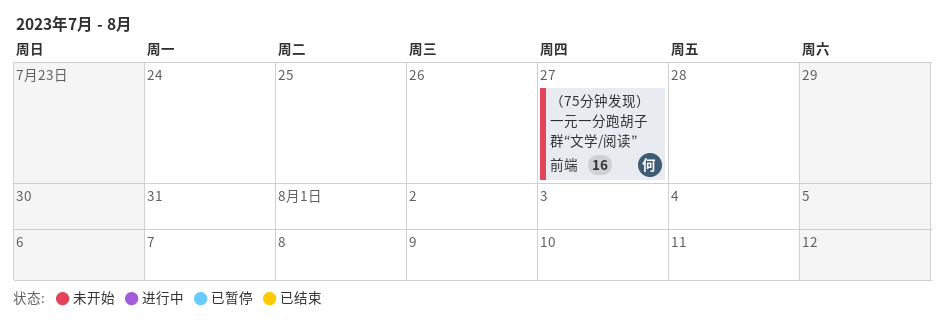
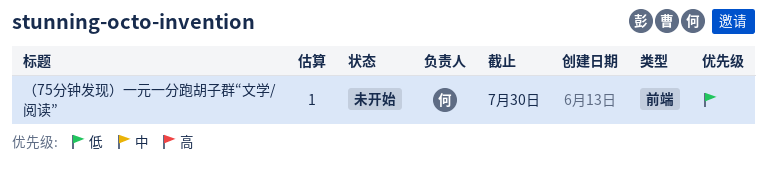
（75分钟发现）一元一分跑胡子群“文学/阅读”, estimate: 16 -> 1
（75分钟发现）一元一分跑胡子群“文学/阅读”, due: Jul 27 -> Jul 30

